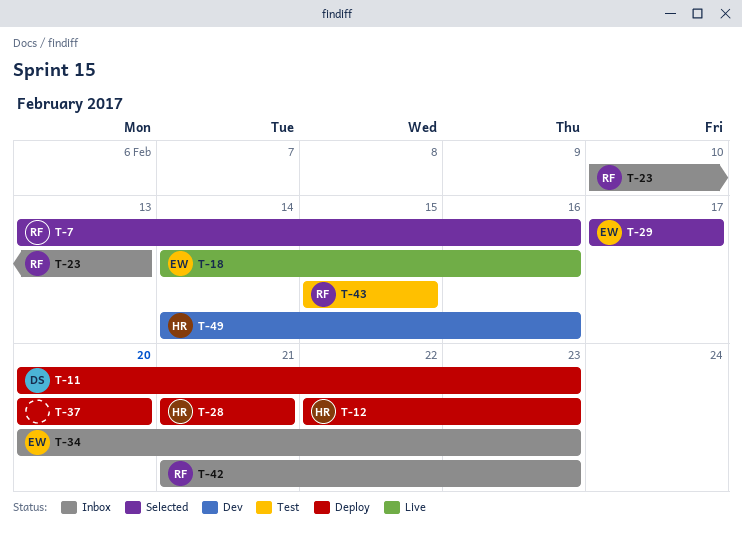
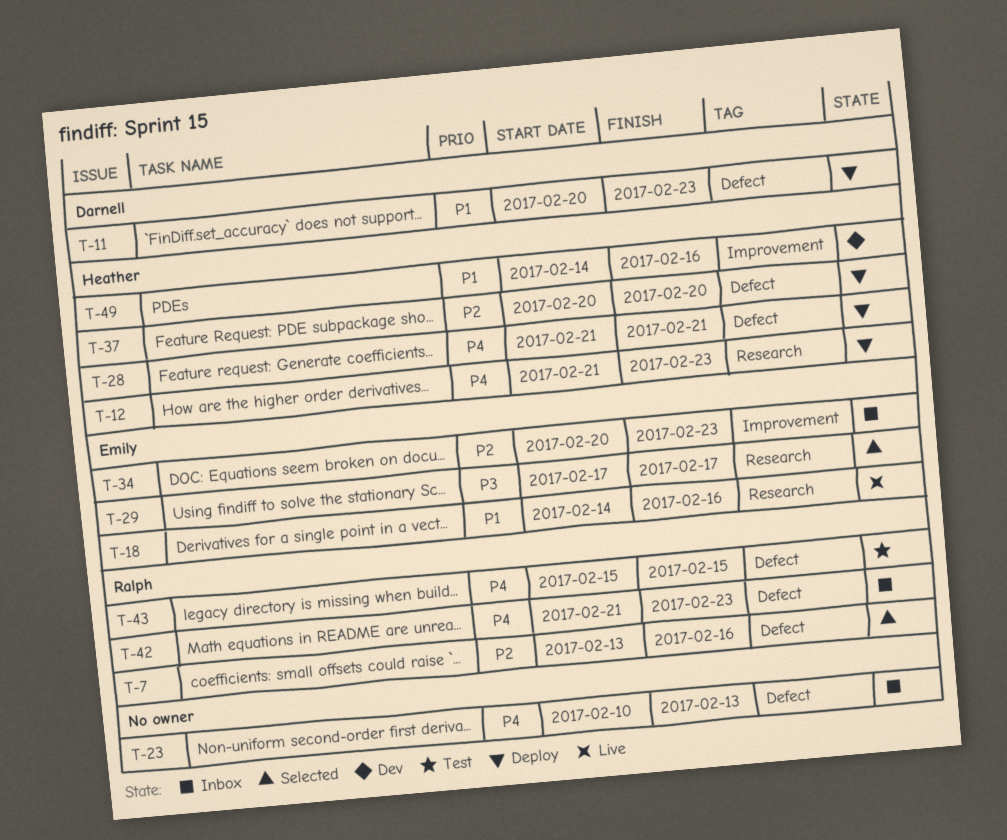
T-12, start: Feb 22 -> Feb 21
T-23, owner: Ralph -> none
T-37, owner: none -> Heather

